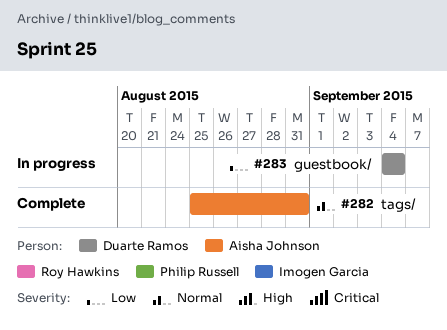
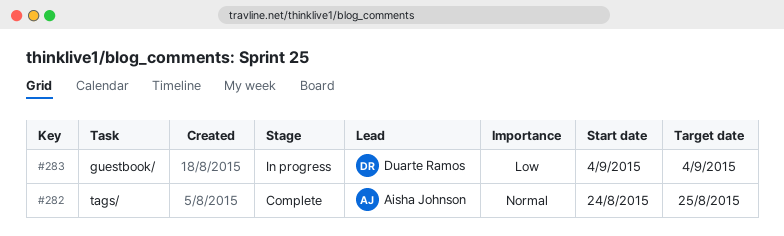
#282, start: Aug 25 -> Aug 24
#282, due: Aug 31 -> Aug 25

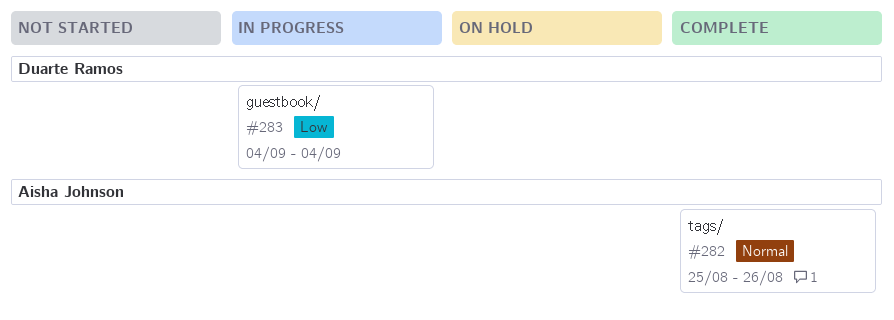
#282, start: Aug 24 -> Aug 25
#282, due: Aug 25 -> Aug 26

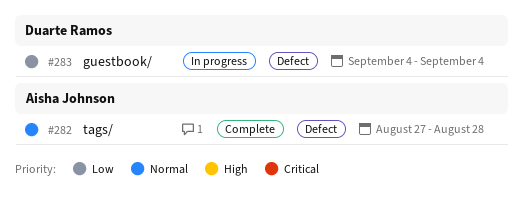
#282, start: Aug 25 -> Aug 27
#282, due: Aug 26 -> Aug 28

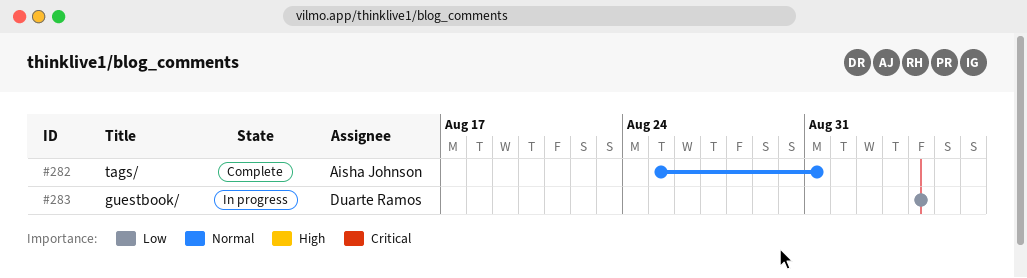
#282, start: Aug 27 -> Aug 25
#282, due: Aug 28 -> Aug 31

